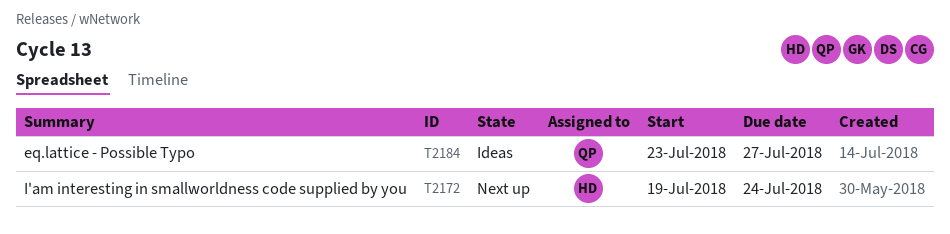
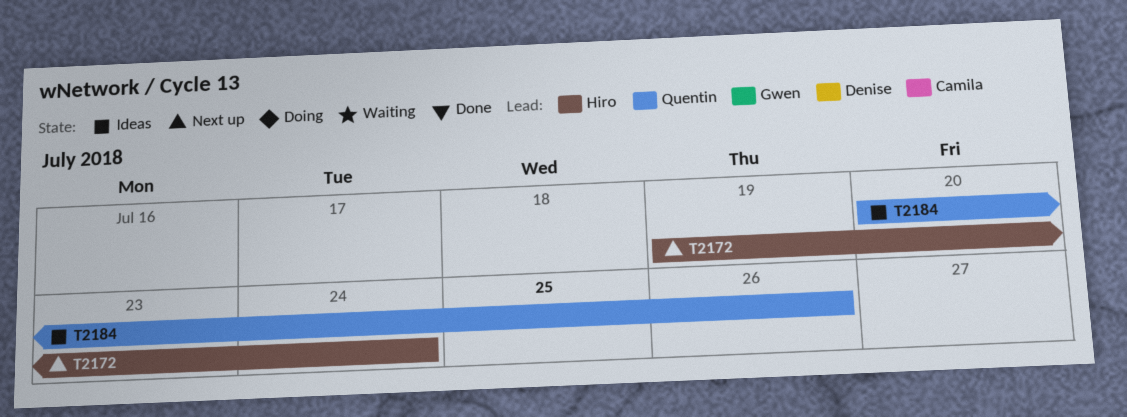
T2184, start: Jul 23 -> Jul 20
T2184, due: Jul 27 -> Jul 26

